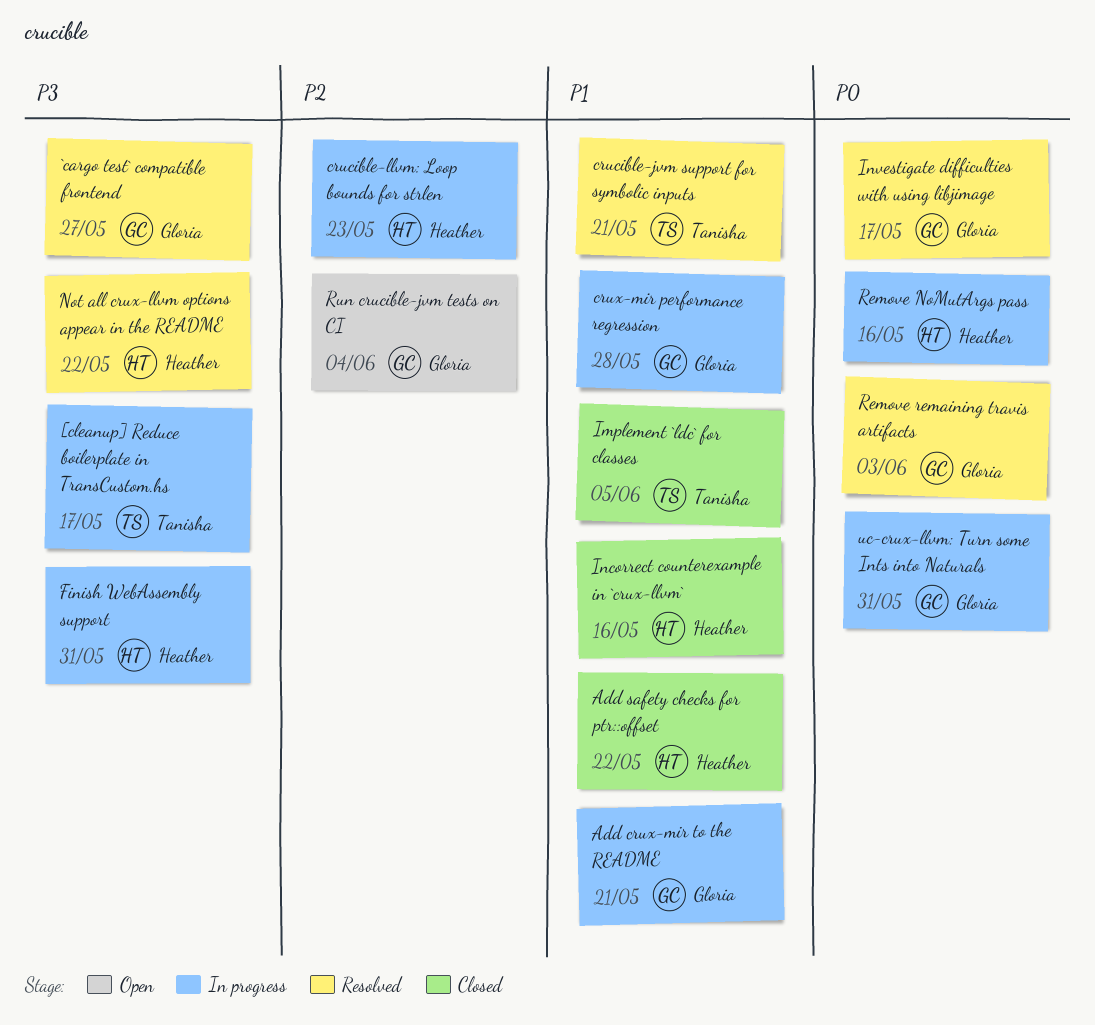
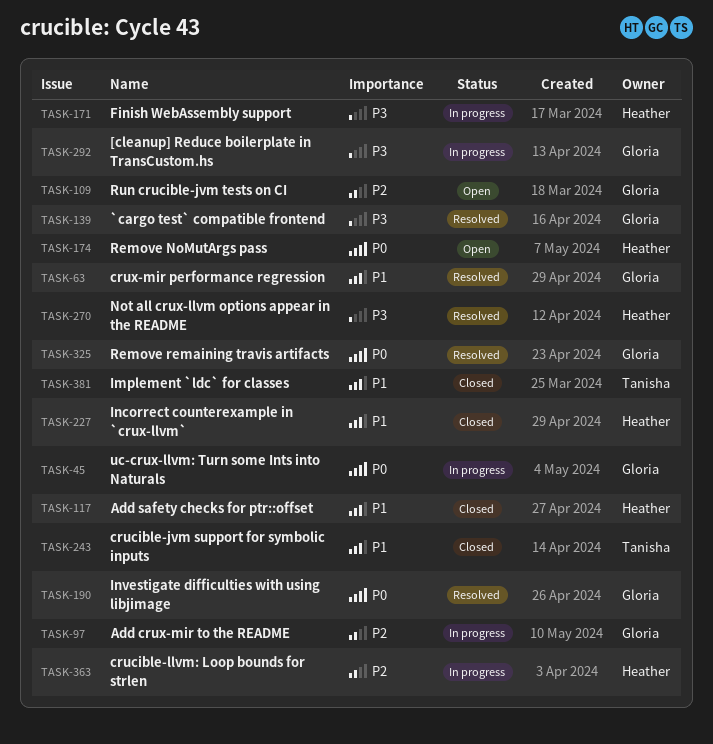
[cleanup] Reduce boilerplate in TransCustom.hs, owner: Tanisha -> Gloria
Add crux-mir to the README, priority: P1 -> P2
crucible-jvm support for symbolic inputs, status: Resolved -> Closed
crux-mir performance regression, status: In progress -> Resolved
Remove NoMutArgs pass, status: In progress -> Open

